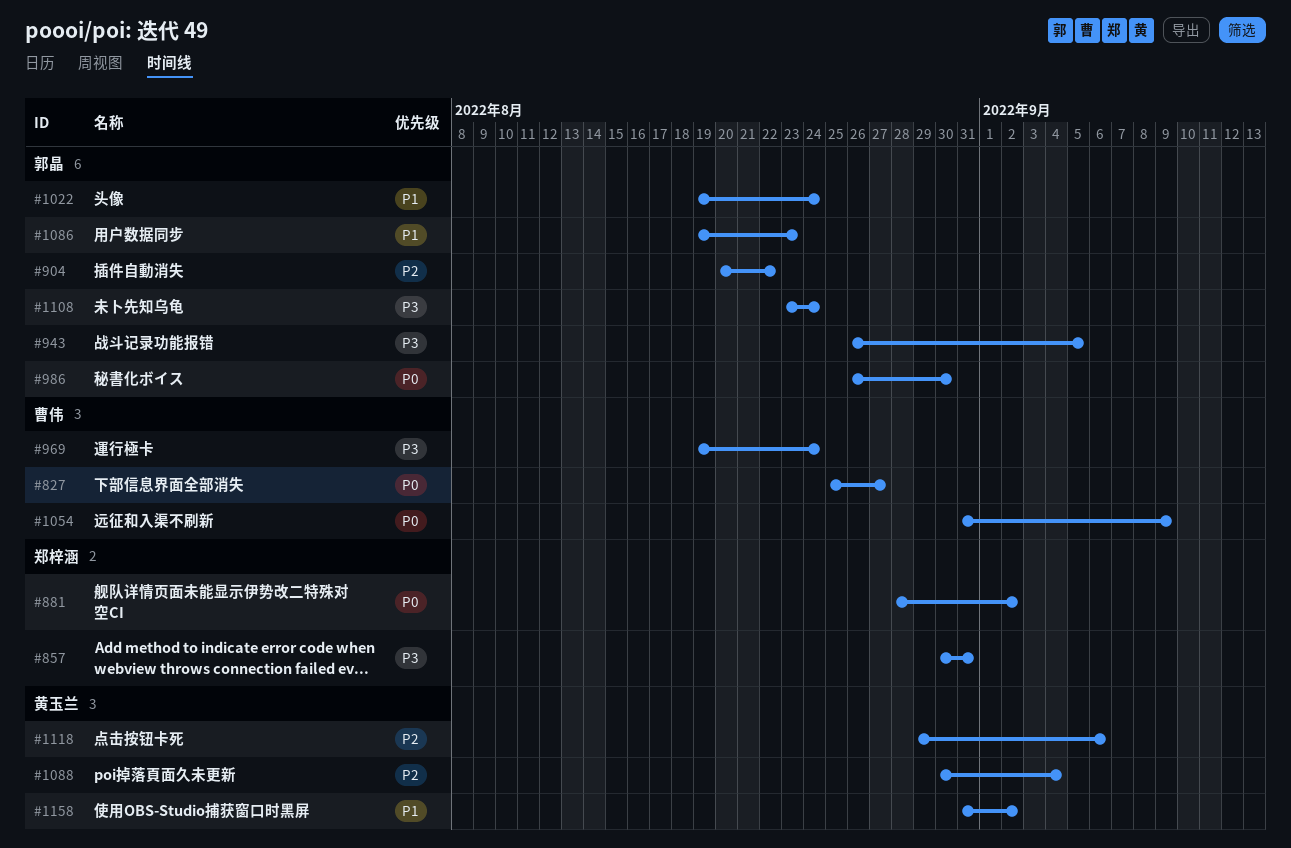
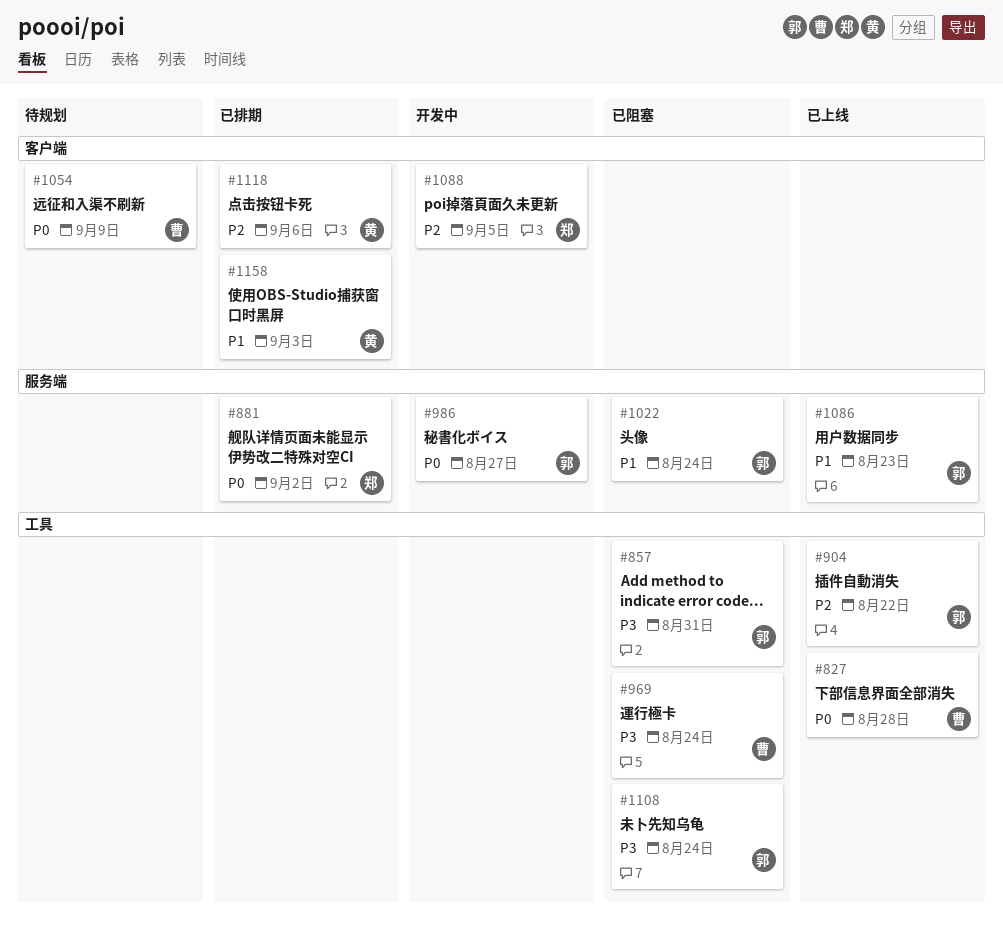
#827, due: Aug 27 -> Aug 28
#857, owner: 郑梓涵 -> 郭晶
#943: present -> none
#986, due: Aug 30 -> Aug 27
#1088, owner: 黄玉兰 -> 郑梓涵
#1088, due: Sep 4 -> Sep 5
#1158, due: Sep 2 -> Sep 3

